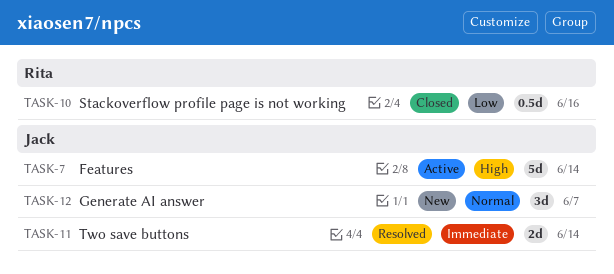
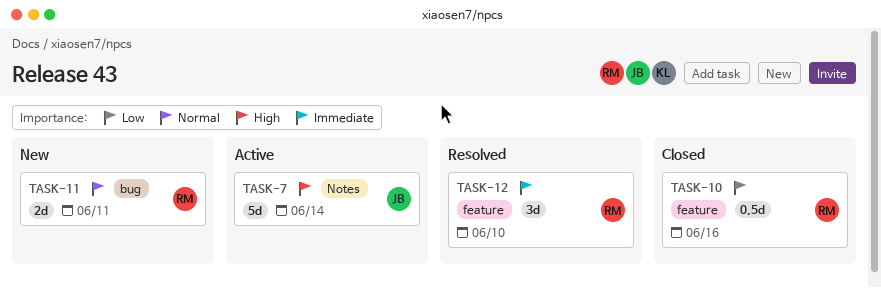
TASK-11, status: Resolved -> New
TASK-11, owner: Jack -> Rita
TASK-11, priority: Immediate -> Normal
TASK-11, due: Jun 14 -> Jun 11
TASK-12, status: New -> Resolved
TASK-12, owner: Jack -> Rita
TASK-12, priority: Normal -> Immediate
TASK-12, due: Jun 7 -> Jun 10

